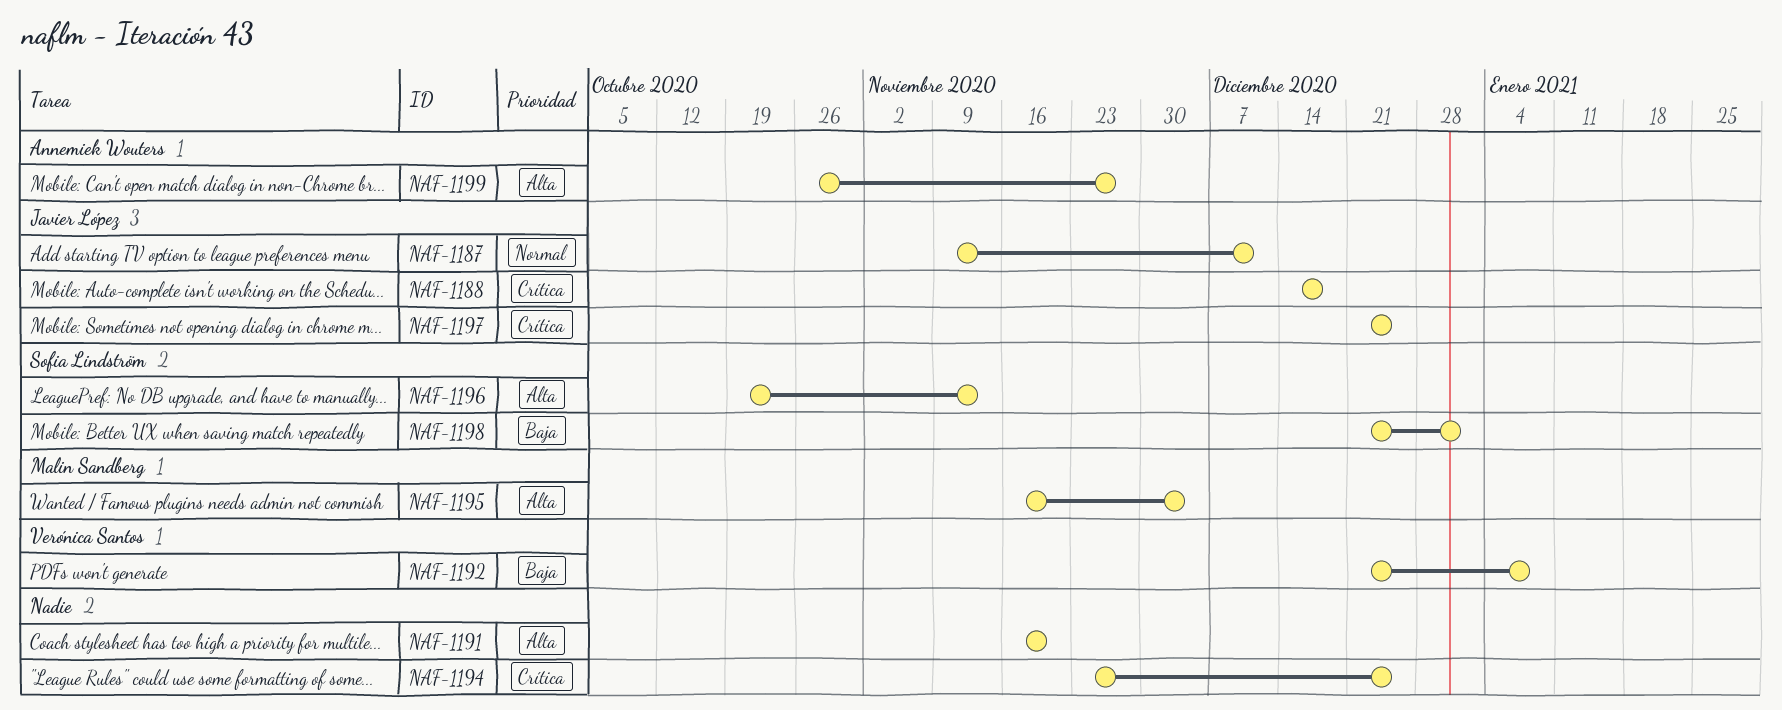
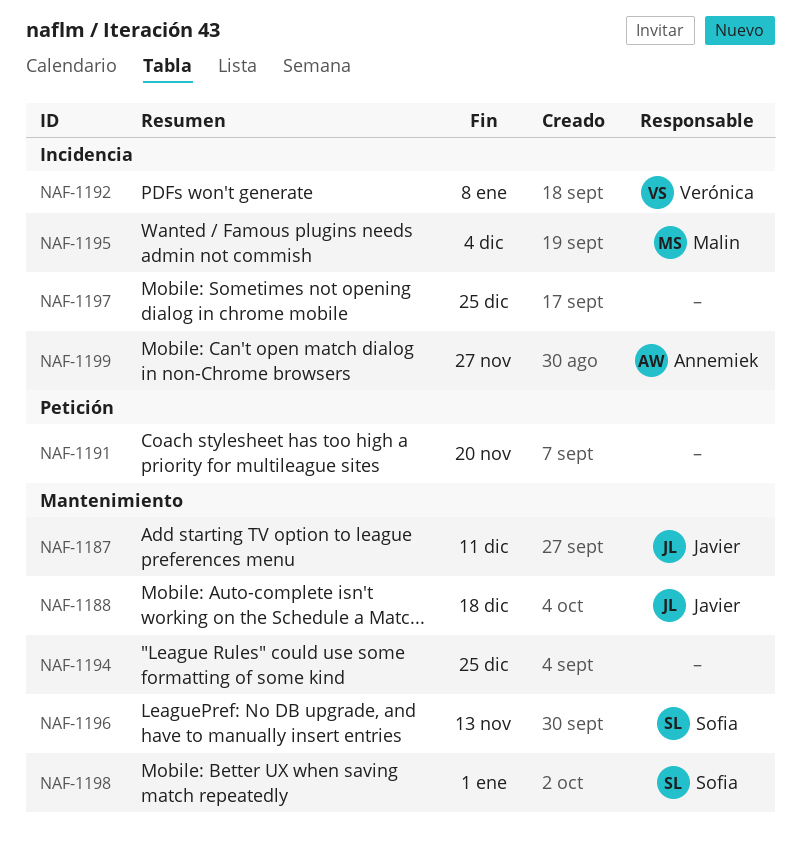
NAF-1197, owner: Javier López -> none

